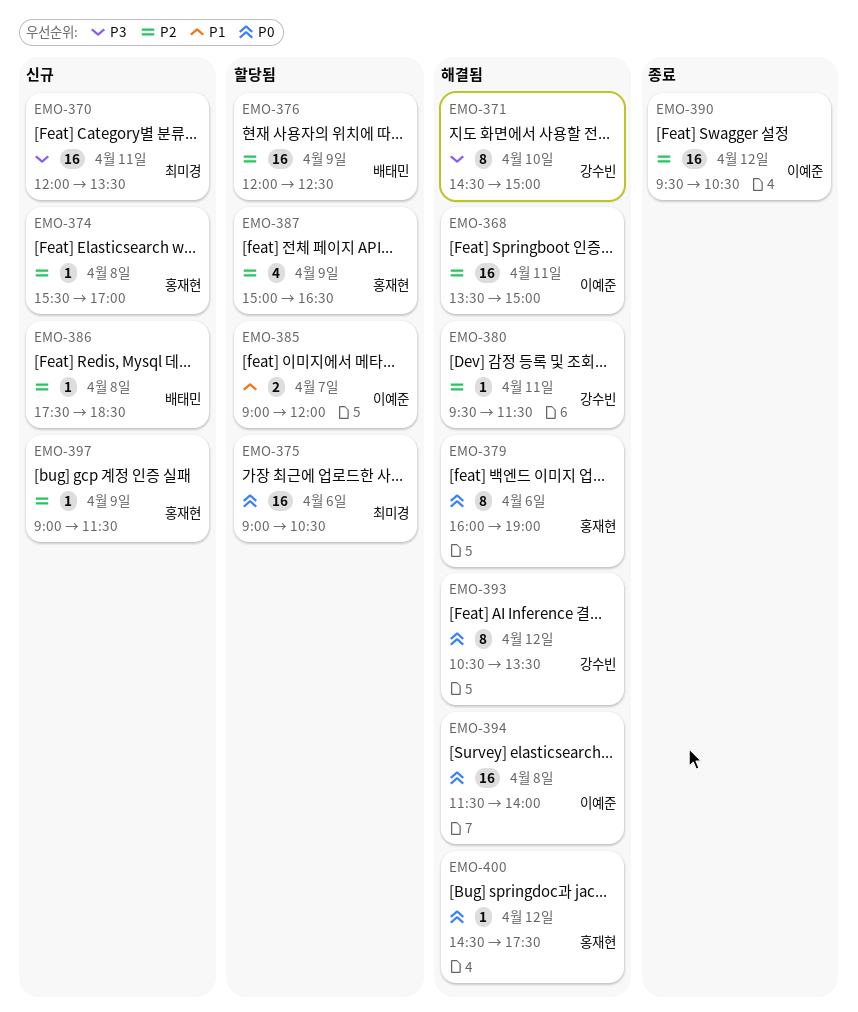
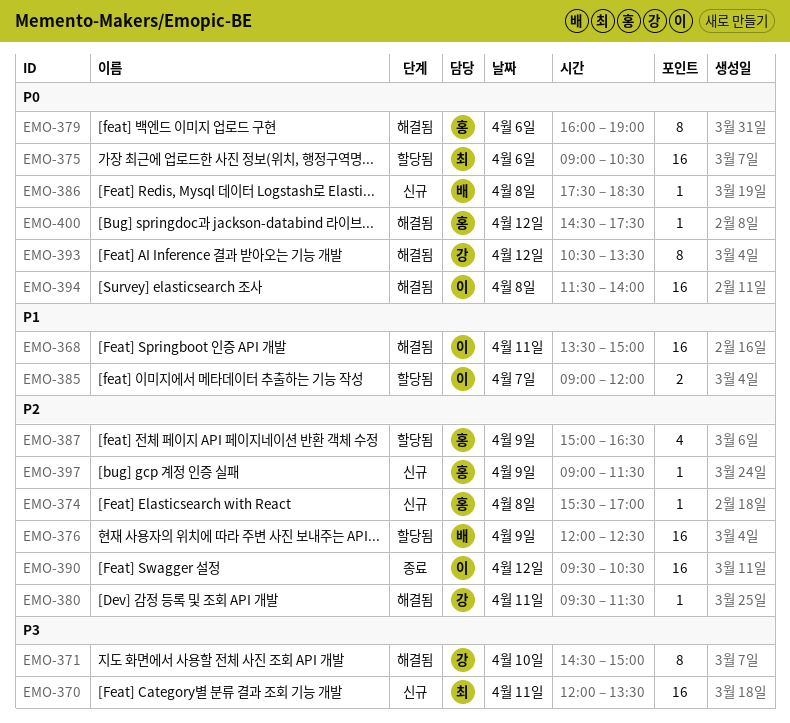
EMO-368, priority: P2 -> P1
EMO-386, priority: P2 -> P0

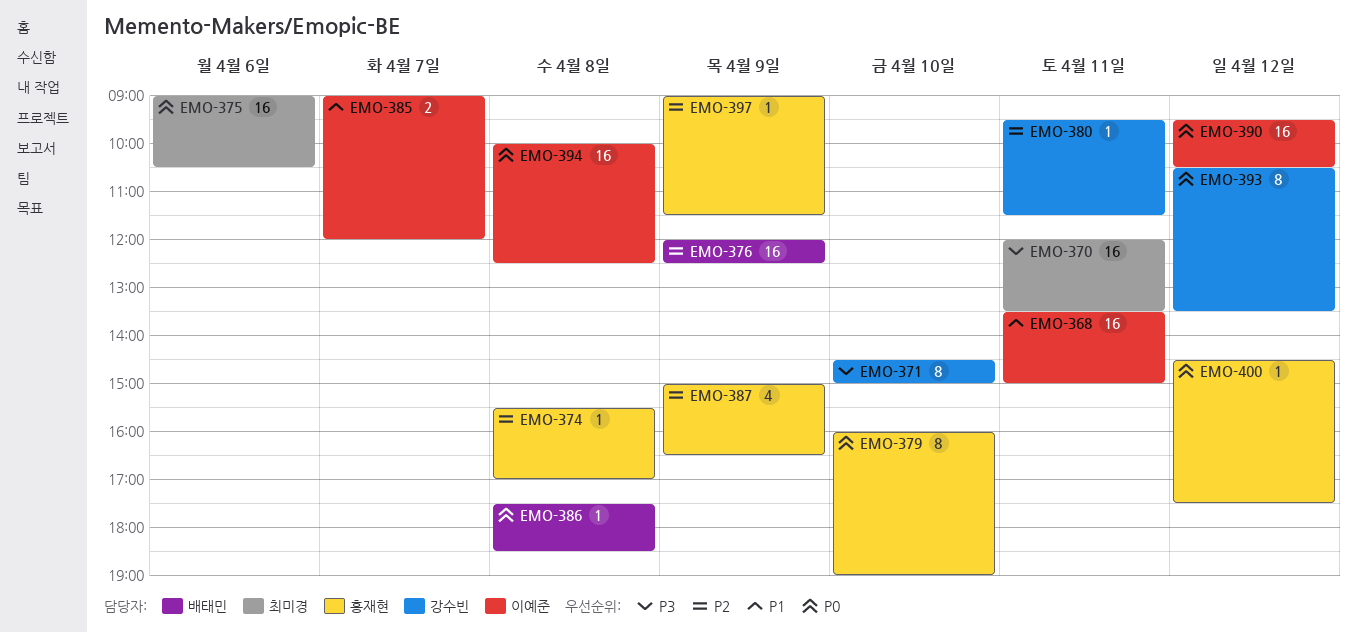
EMO-379, day: Apr 6 -> Apr 10
EMO-390, priority: P2 -> P0
EMO-394, begins: 11:30 -> 10:00
EMO-394, ends: 14:00 -> 12:30

